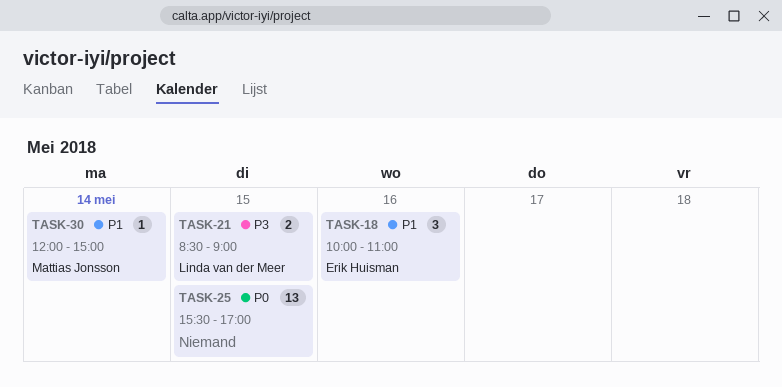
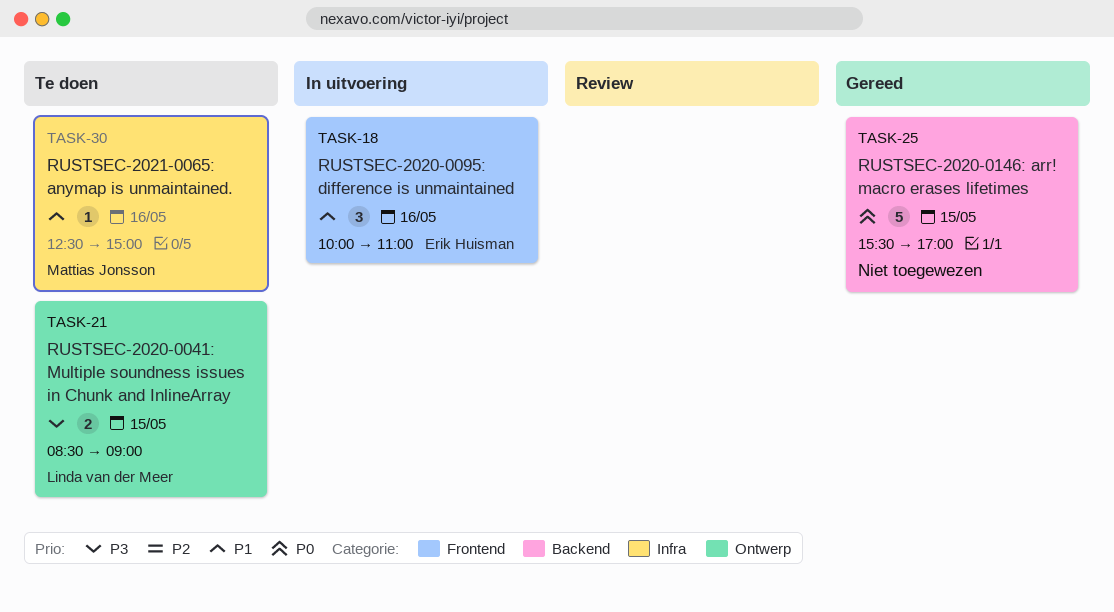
TASK-25, estimate: 13 -> 5
TASK-30, day: May 14 -> May 16
TASK-30, begins: 12:00 -> 12:30

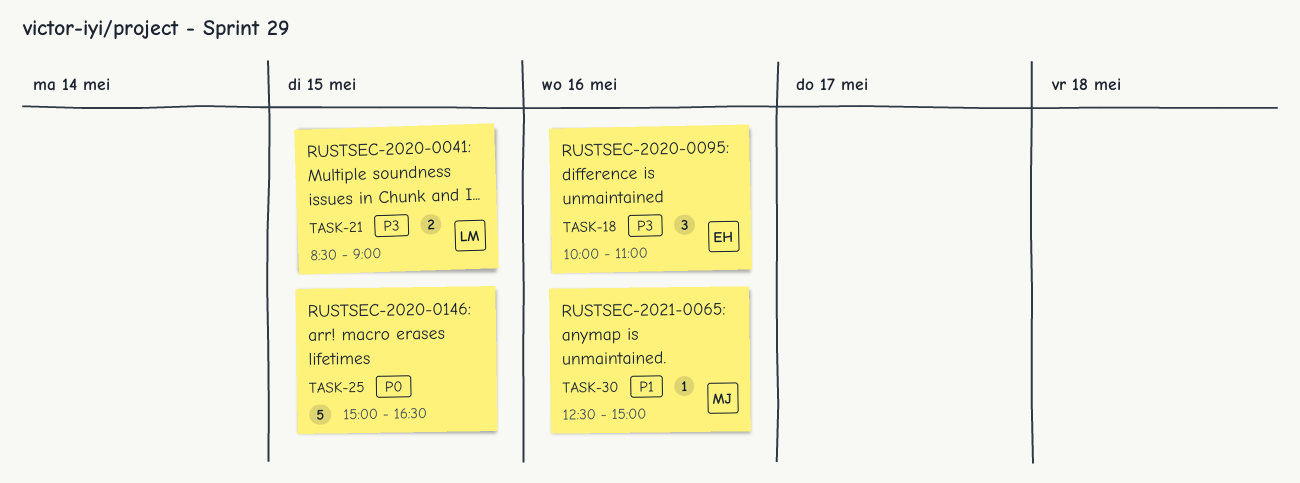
TASK-18, priority: P1 -> P3
TASK-25, begins: 15:30 -> 15:00
TASK-25, ends: 17:00 -> 16:30

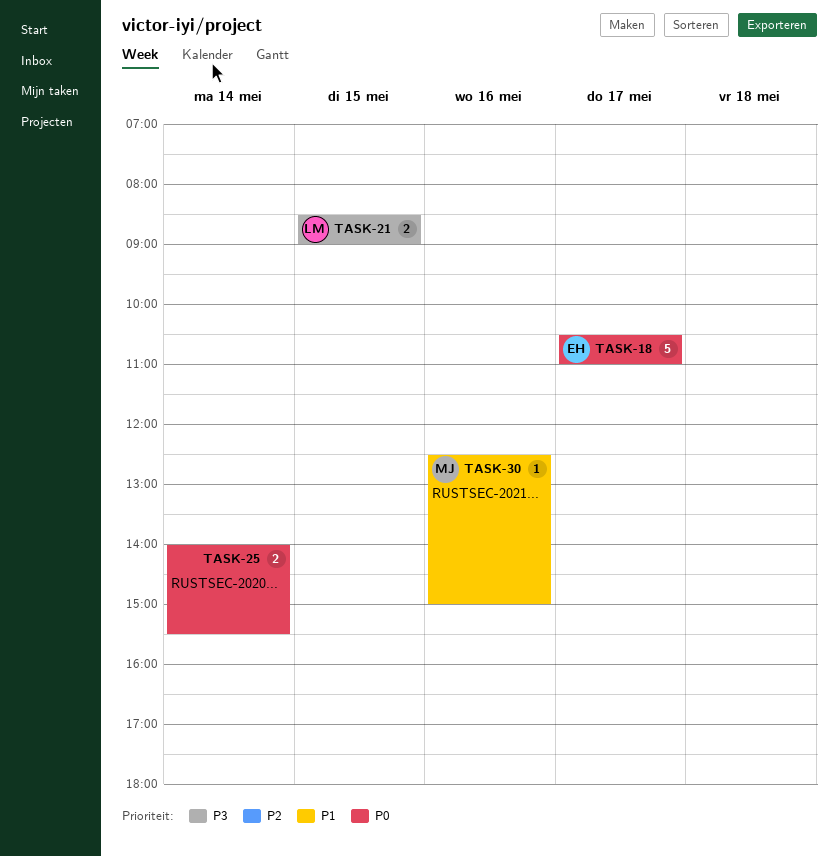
TASK-18, priority: P3 -> P0
TASK-18, estimate: 3 -> 5
TASK-18, day: May 16 -> May 17
TASK-18, begins: 10:00 -> 10:30
TASK-25, estimate: 5 -> 2
TASK-25, day: May 15 -> May 14
TASK-25, begins: 15:00 -> 14:00
TASK-25, ends: 16:30 -> 15:30

